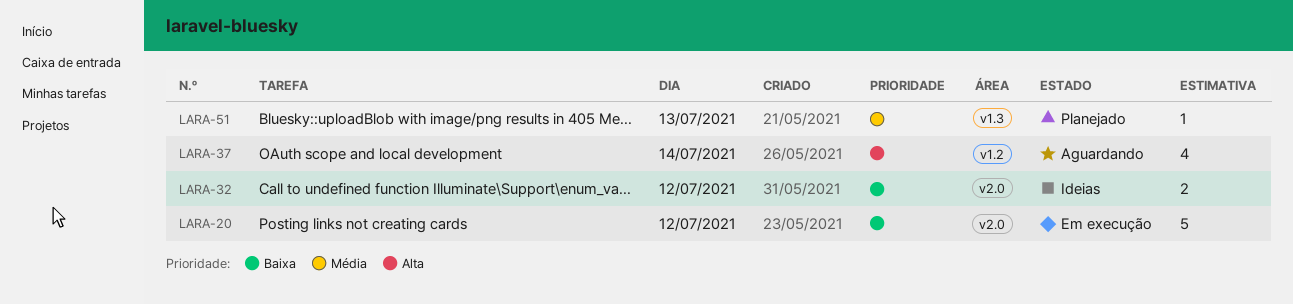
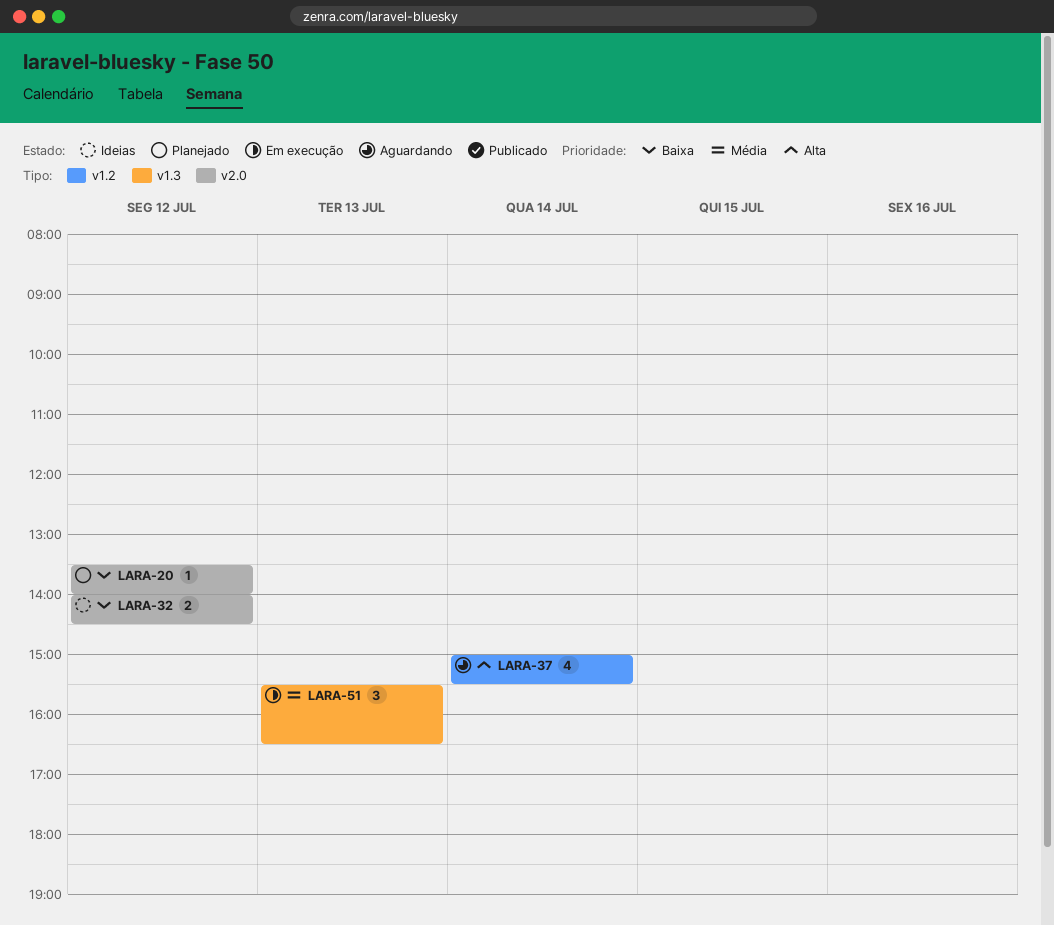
LARA-20, status: Em execução -> Planejado
LARA-20, estimate: 5 -> 1
LARA-51, status: Planejado -> Em execução
LARA-51, estimate: 1 -> 3

